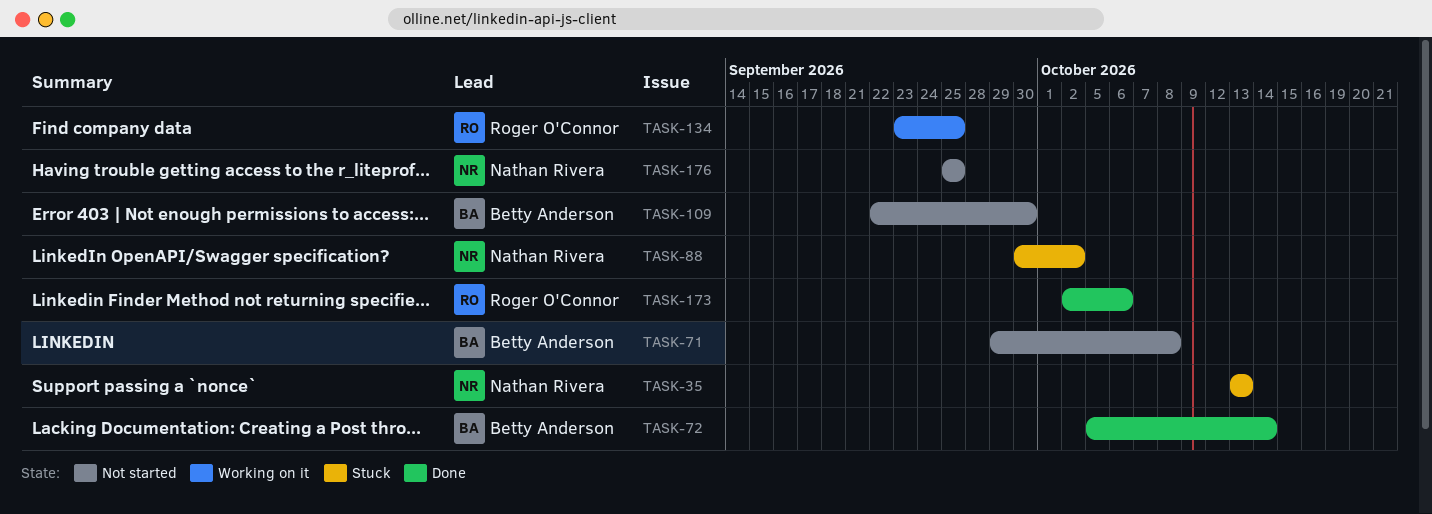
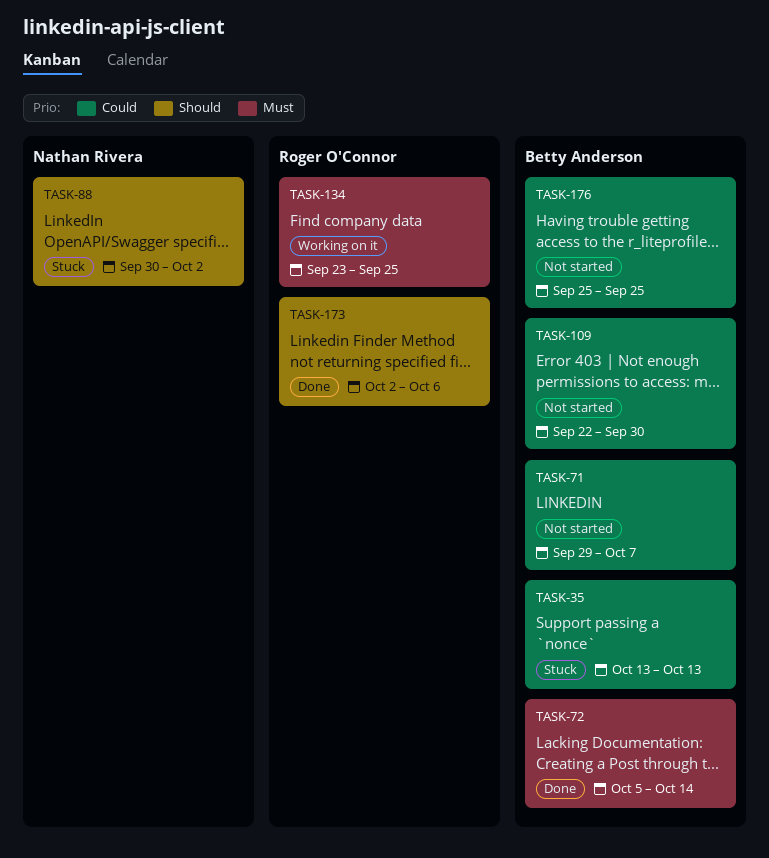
TASK-35, owner: Nathan Rivera -> Betty Anderson
TASK-71, due: Oct 8 -> Oct 7
TASK-176, owner: Nathan Rivera -> Betty Anderson

